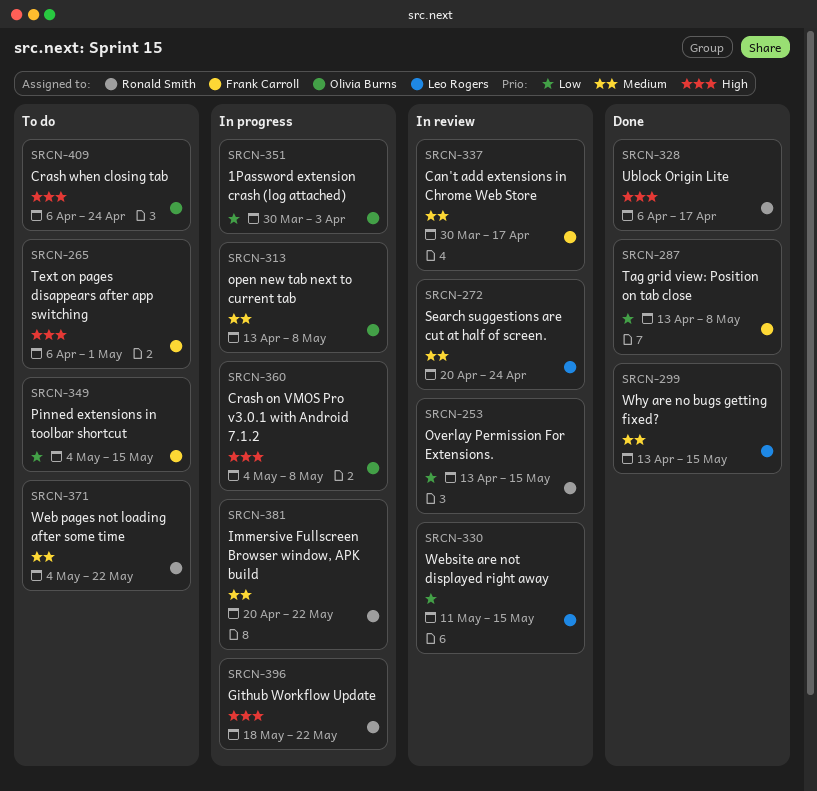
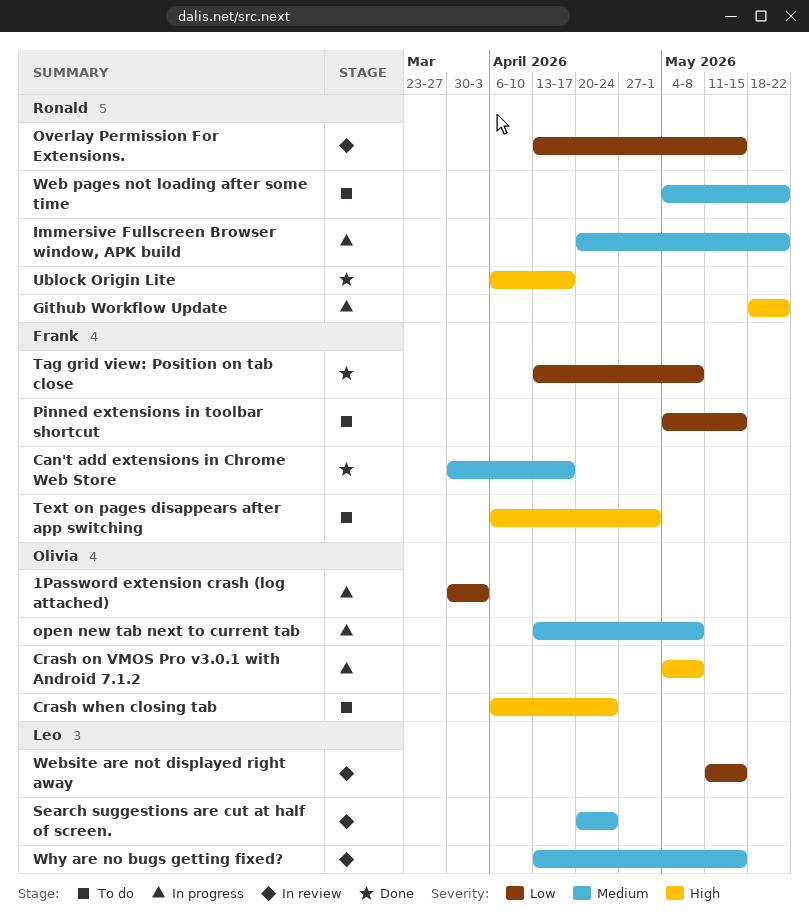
Can't add extensions in Chrome Web Store, status: In review -> Done
Why are no bugs getting fixed?, status: Done -> In review

